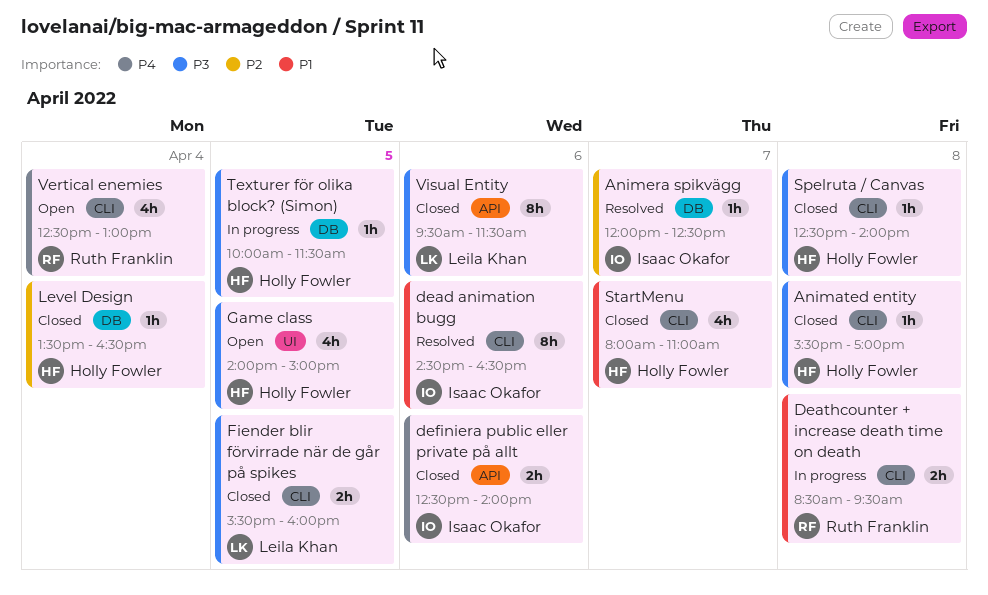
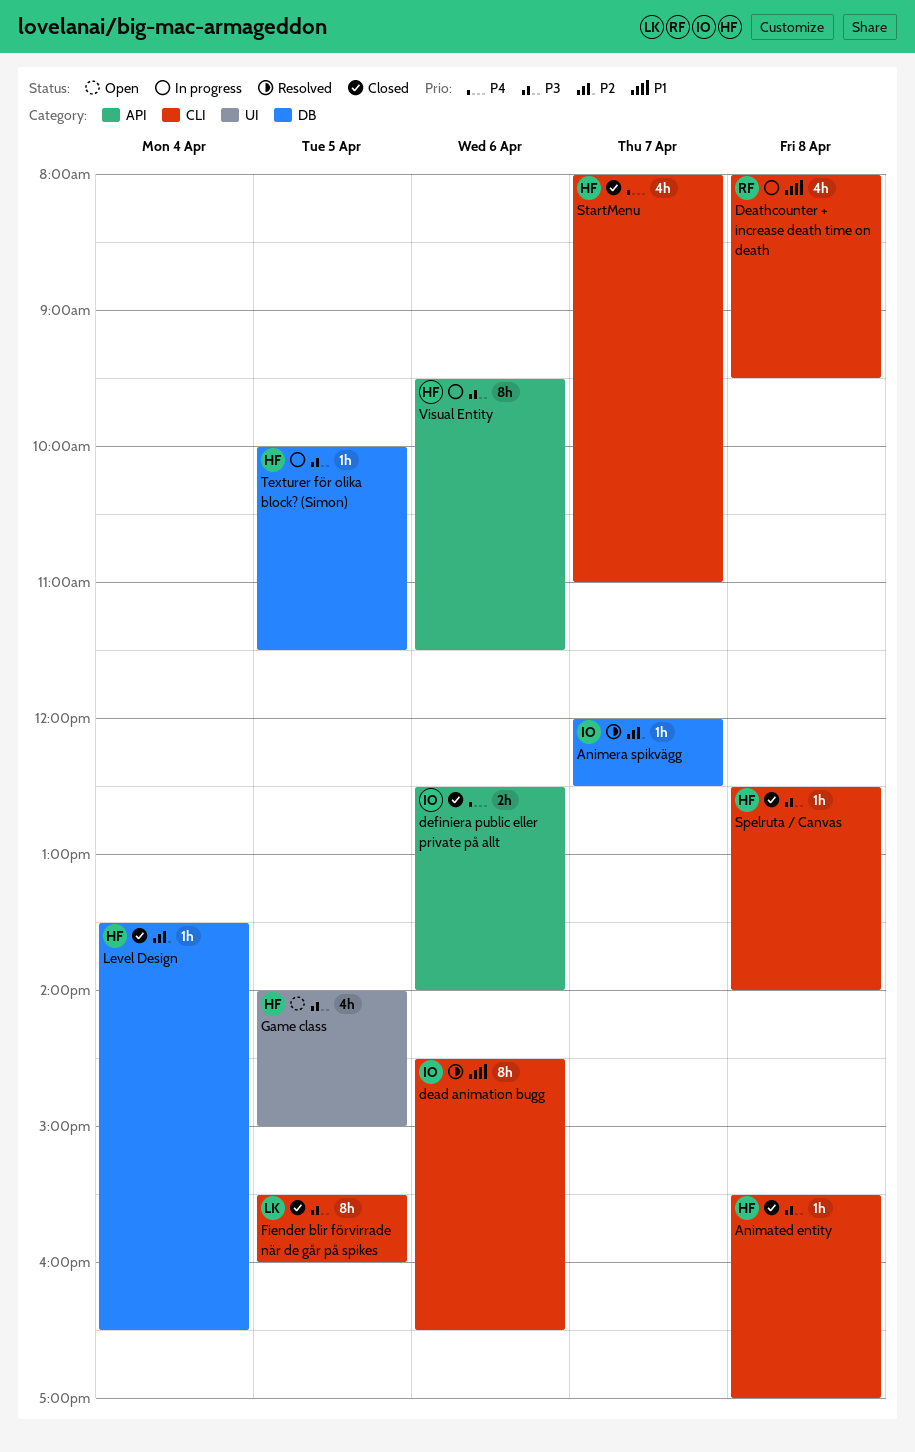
Deathcounter + increase death time on death, estimate: 2h -> 4h
Deathcounter + increase death time on death, begins: 08:30 -> 08:00
Fiender blir förvirrade när de går på spikes, estimate: 2h -> 8h
StartMenu, priority: P1 -> P4
Vertical enemies: present -> none
Visual Entity, status: Closed -> In progress
Visual Entity, owner: Leila Khan -> Holly Fowler

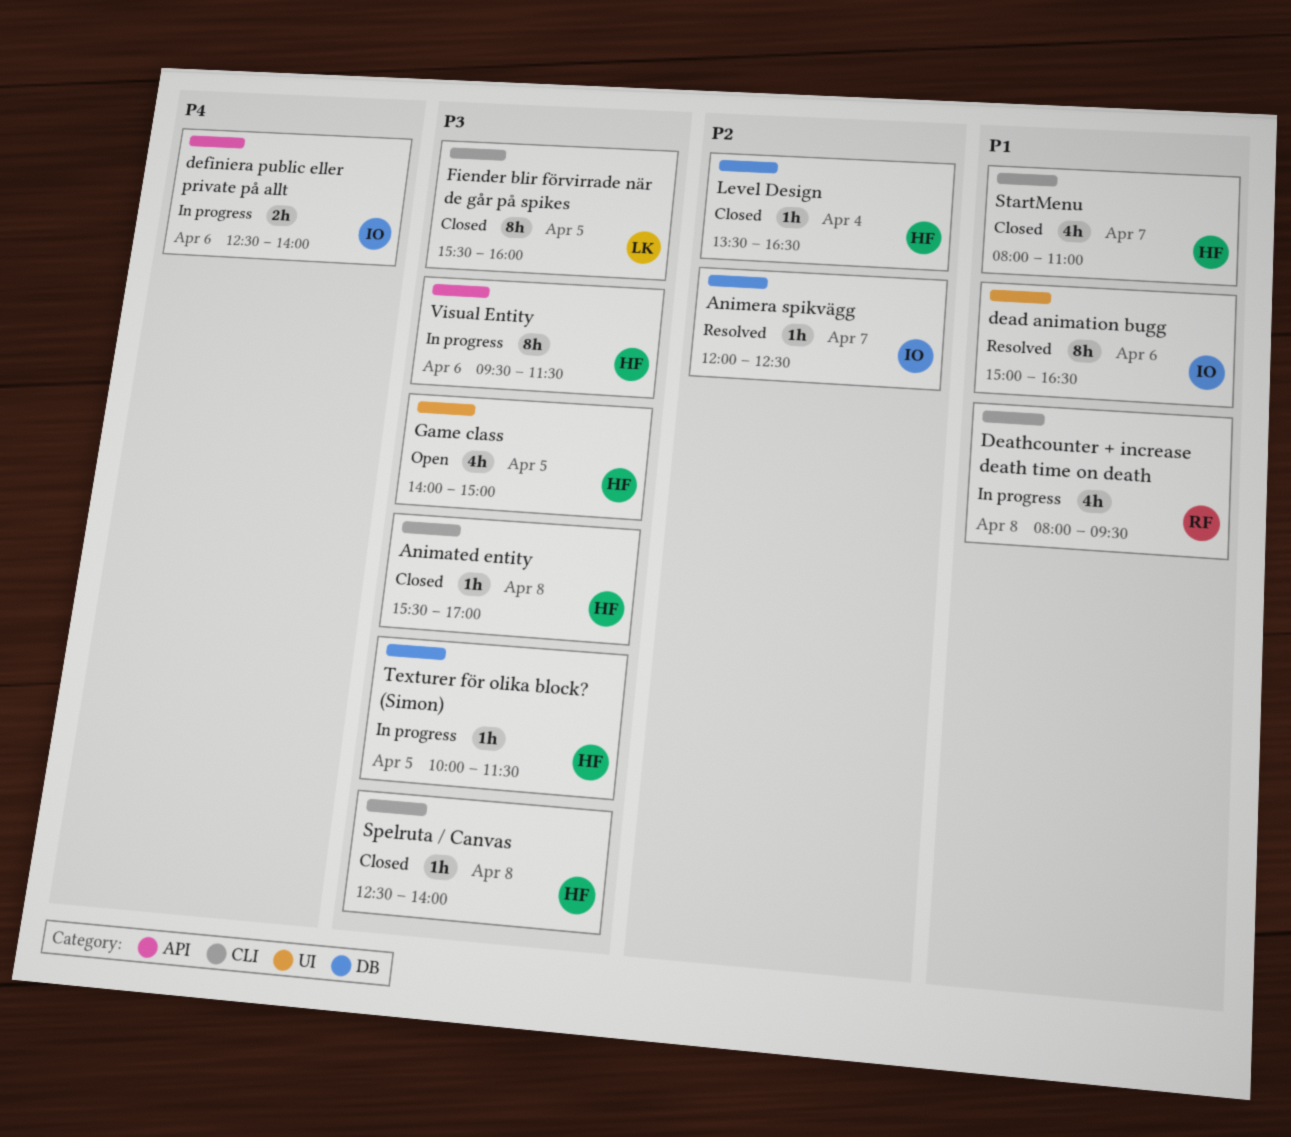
dead animation bugg, label: CLI -> UI
dead animation bugg, begins: 14:30 -> 15:00
definiera public eller private på allt, status: Closed -> In progress
StartMenu, priority: P4 -> P1

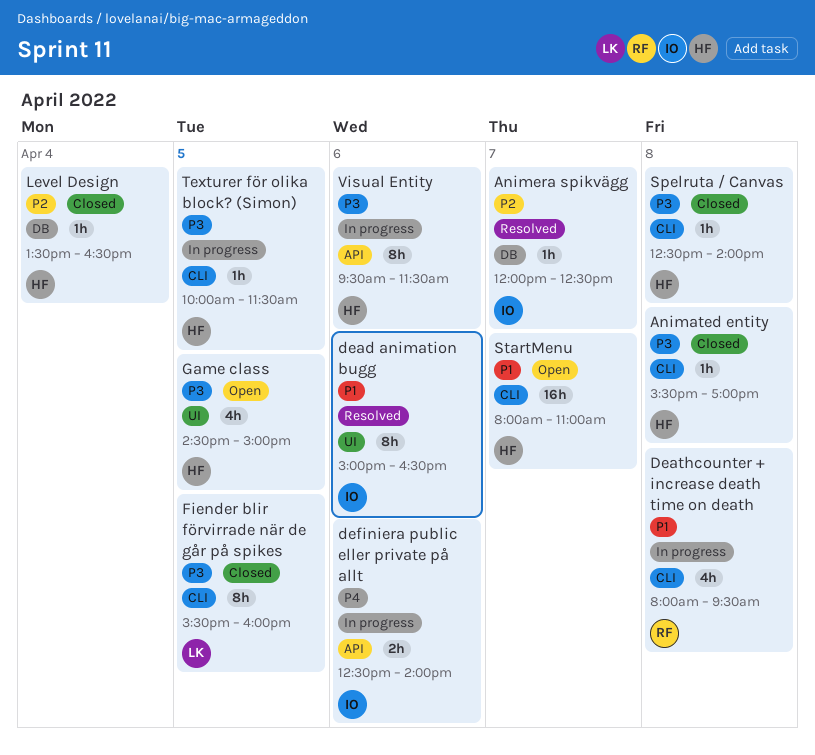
Game class, begins: 14:00 -> 14:30
StartMenu, status: Closed -> Open
StartMenu, estimate: 4h -> 16h
Texturer för olika block? (Simon), label: DB -> CLI

